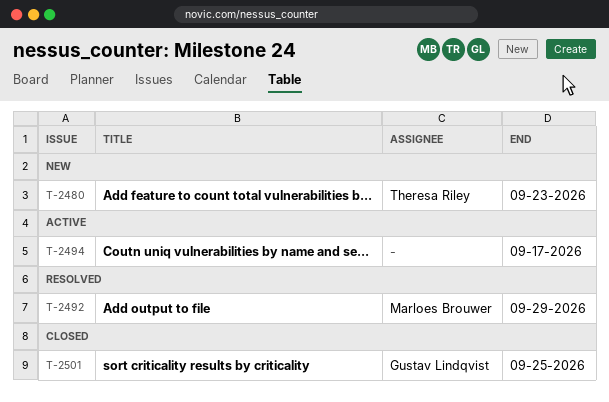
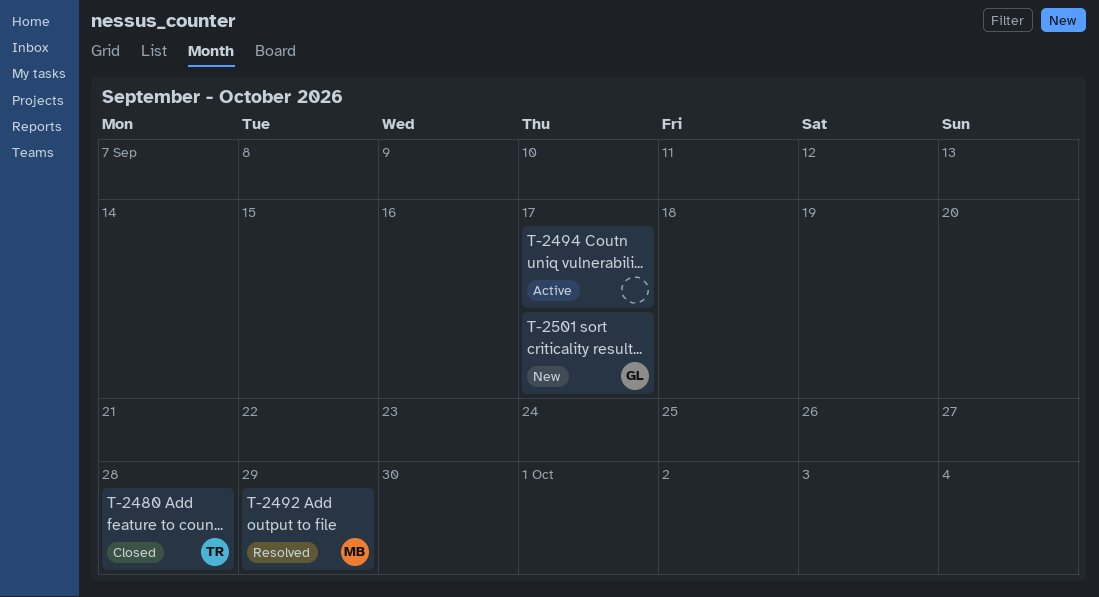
T-2480, status: New -> Closed
T-2480, due: Sep 23 -> Sep 28
T-2501, status: Closed -> New
T-2501, due: Sep 25 -> Sep 17

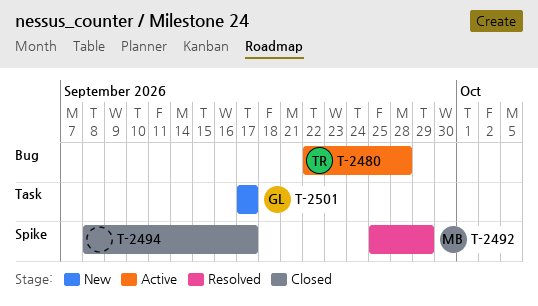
T-2480, status: Closed -> Active
T-2494, status: Active -> Closed

